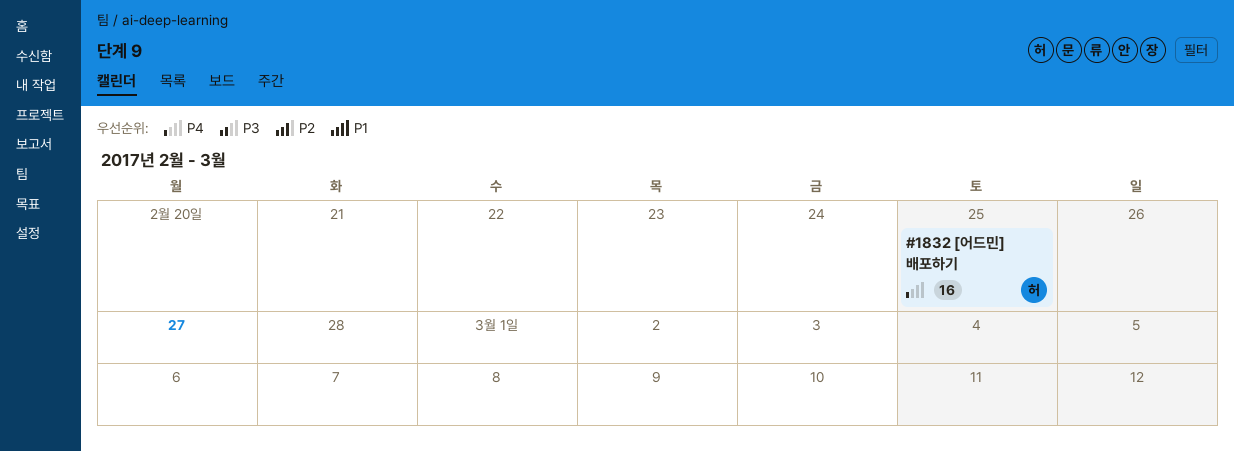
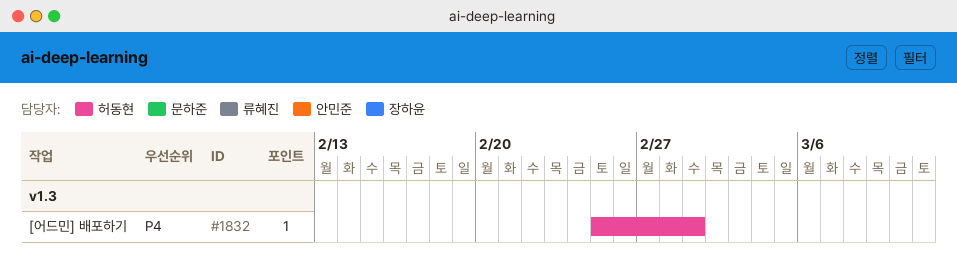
#1832, estimate: 16 -> 1
#1832, due: Feb 25 -> Mar 1

